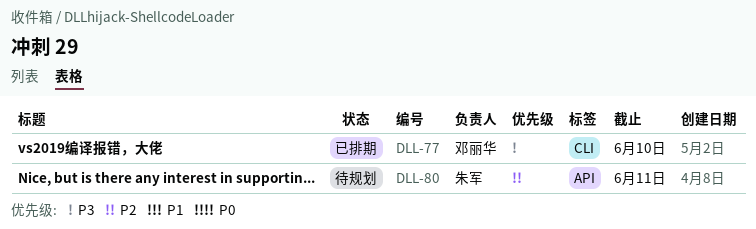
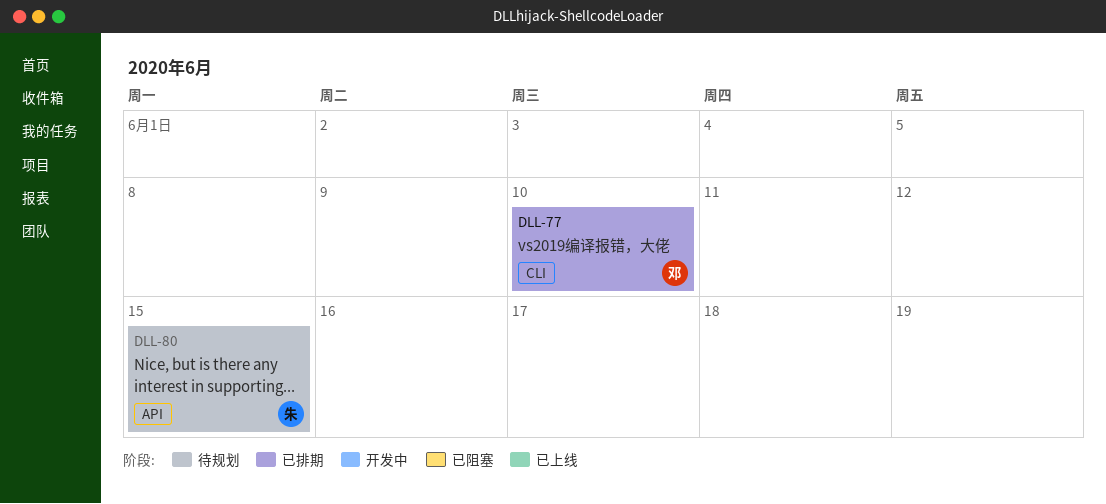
DLL-80, due: Jun 11 -> Jun 15

